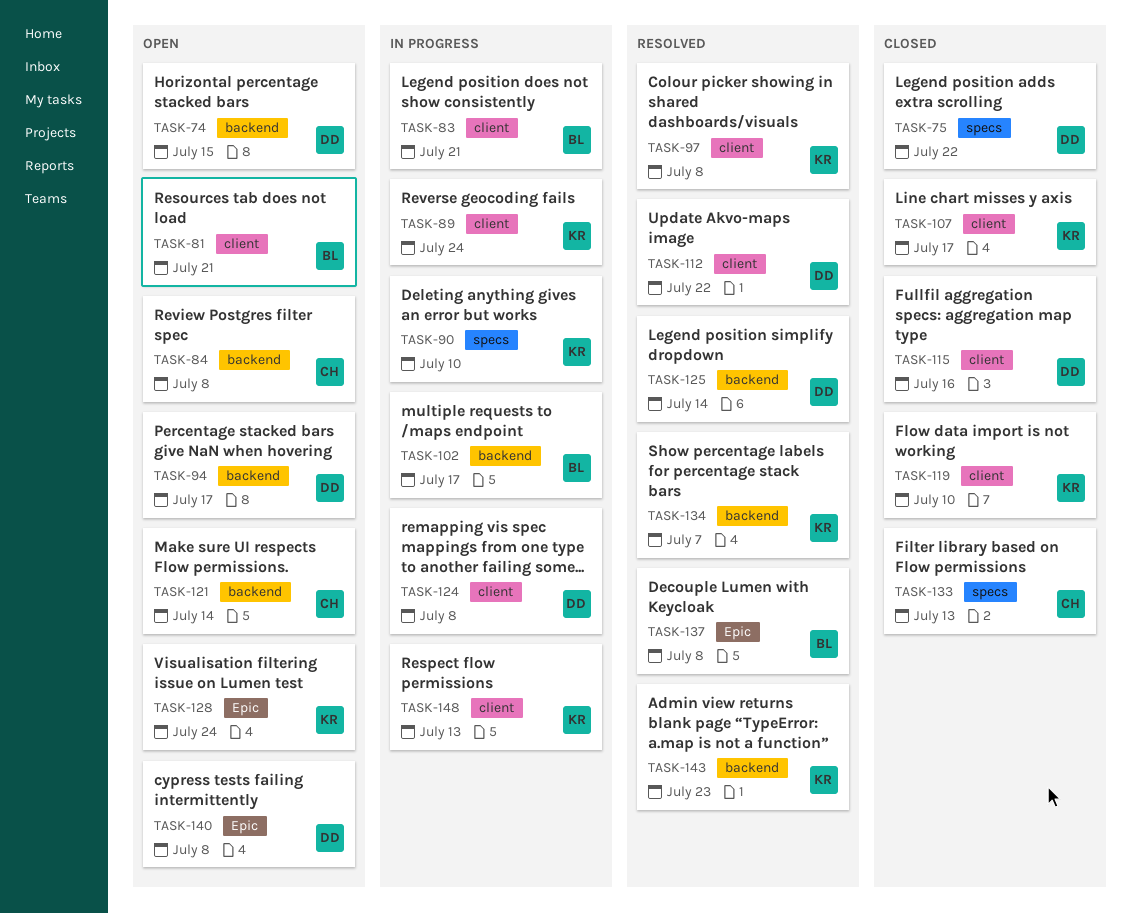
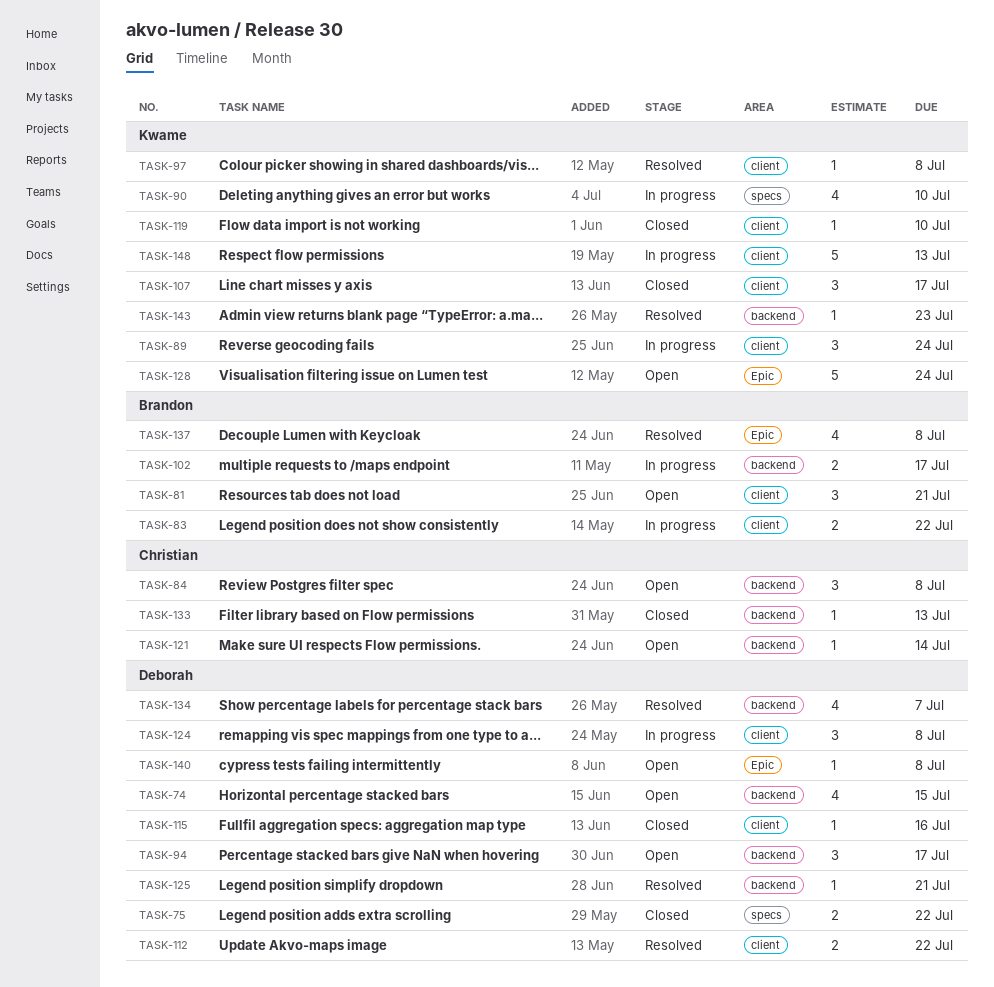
TASK-83, due: Jul 21 -> Jul 22
TASK-125, due: Jul 14 -> Jul 21
TASK-133, label: specs -> backend
TASK-134, owner: Kwame -> Deborah

